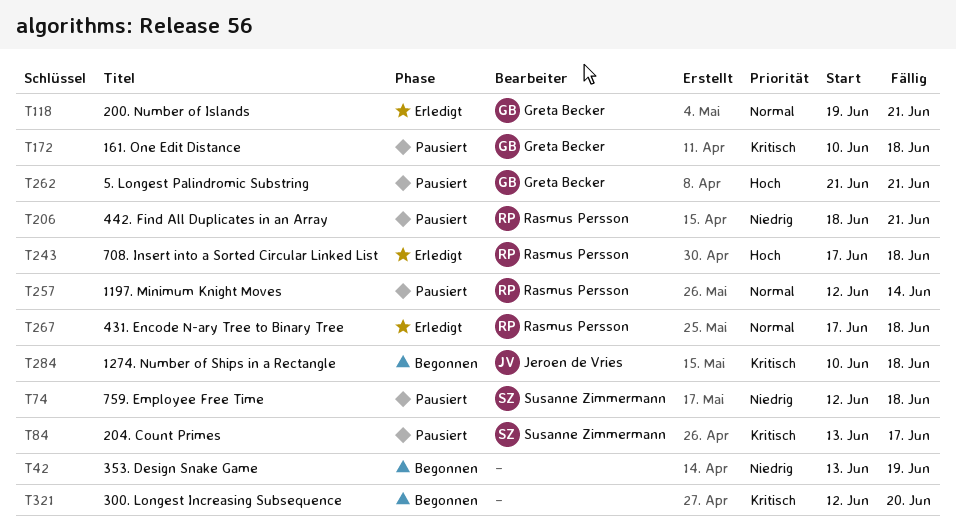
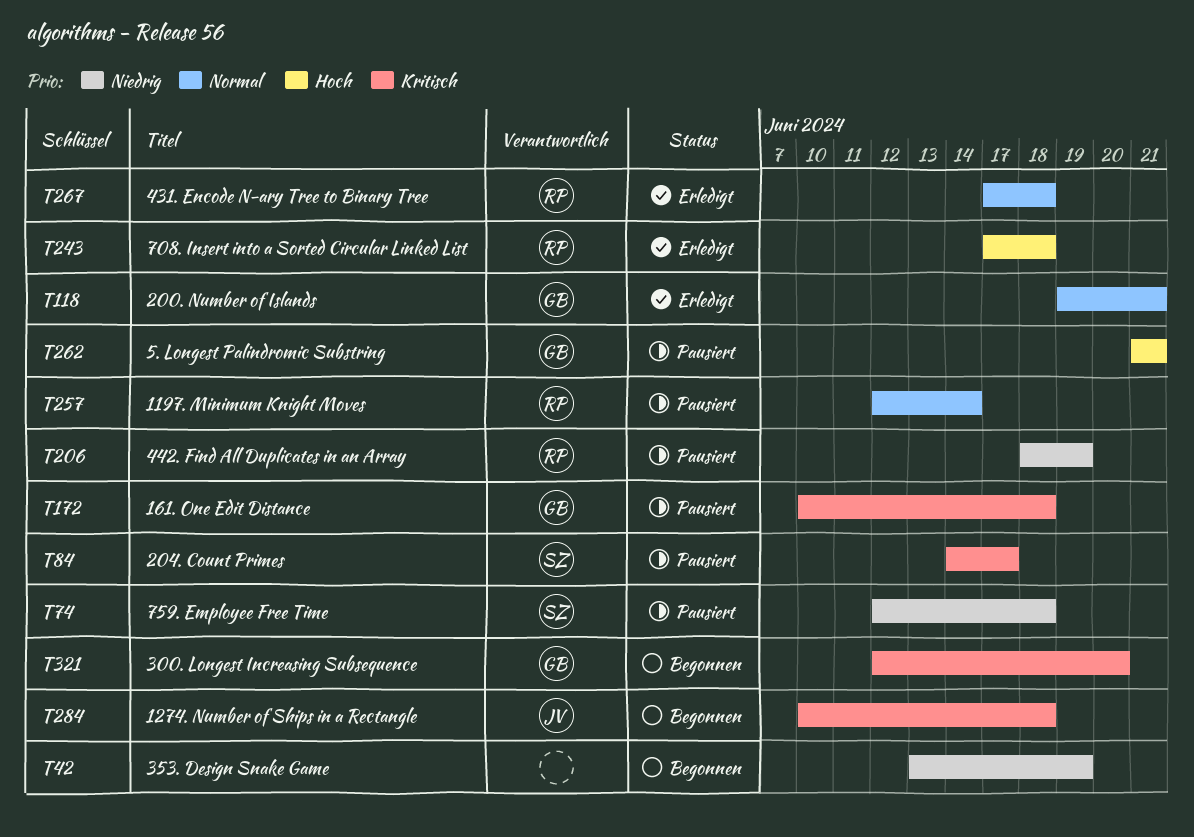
T84, start: Jun 13 -> Jun 14
T206, due: Jun 21 -> Jun 19
T321, owner: none -> Greta Becker

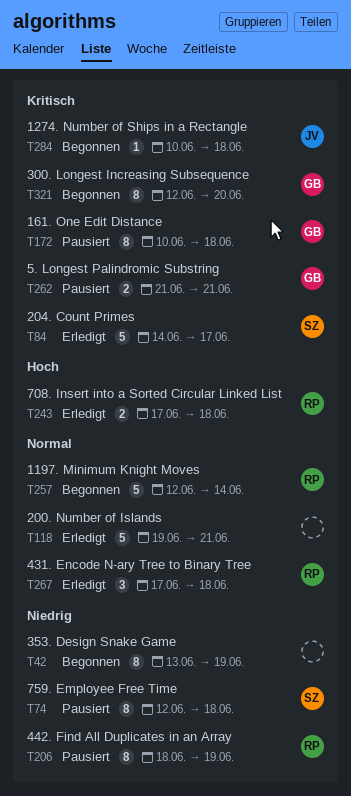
T84, status: Pausiert -> Erledigt
T118, owner: GB -> none
T257, status: Pausiert -> Begonnen
T262, priority: Hoch -> Kritisch

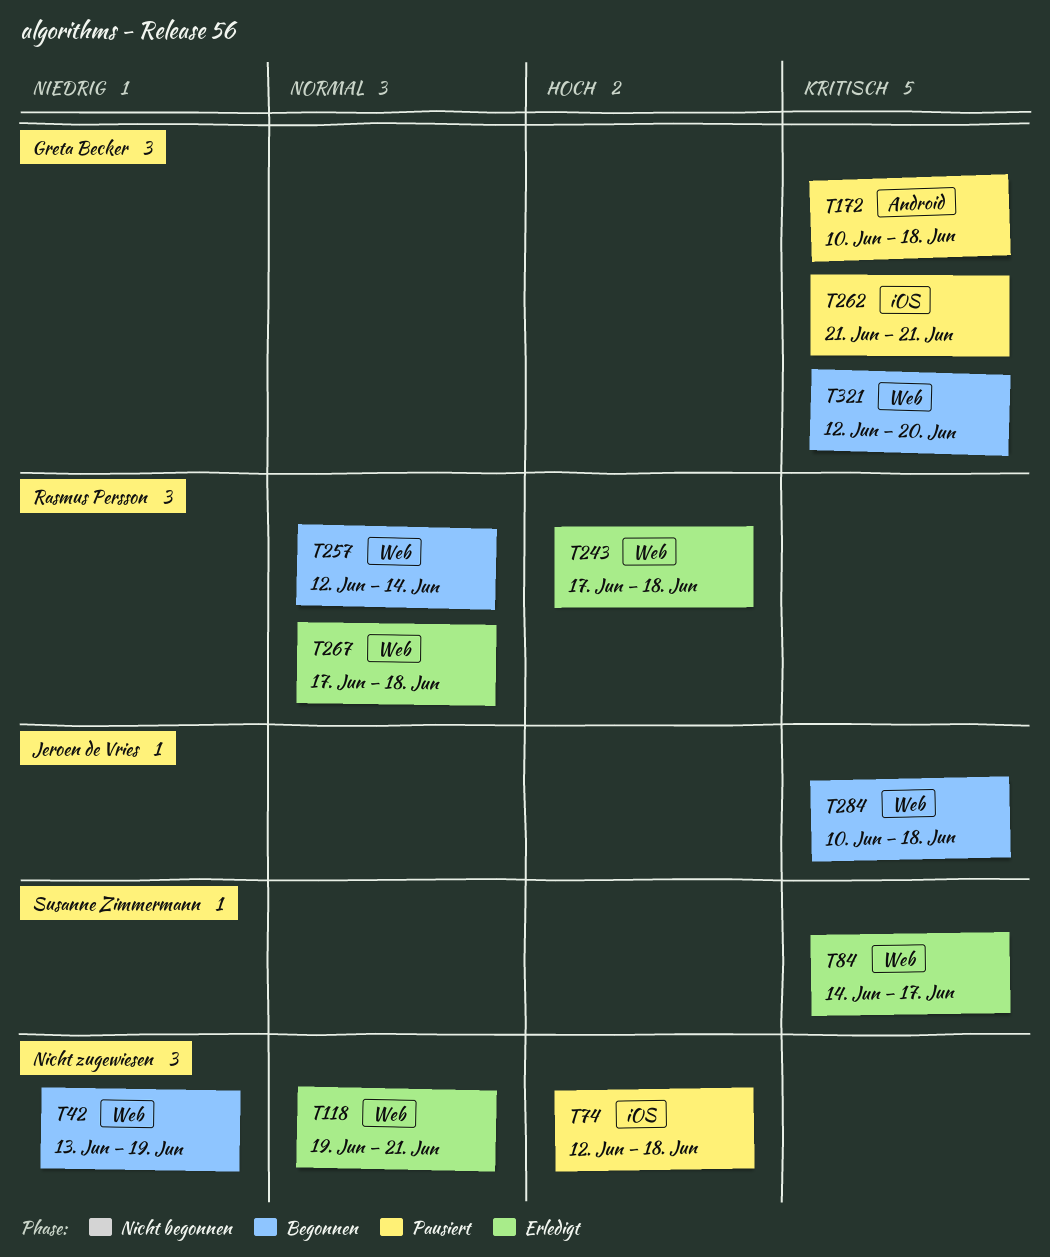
T74, owner: Susanne Zimmermann -> none
T74, priority: Niedrig -> Hoch
T206: present -> none

